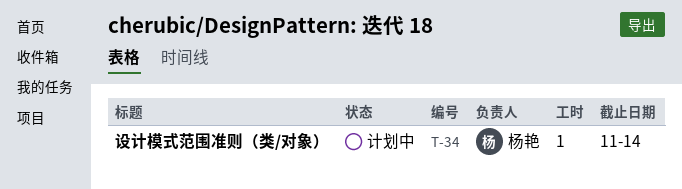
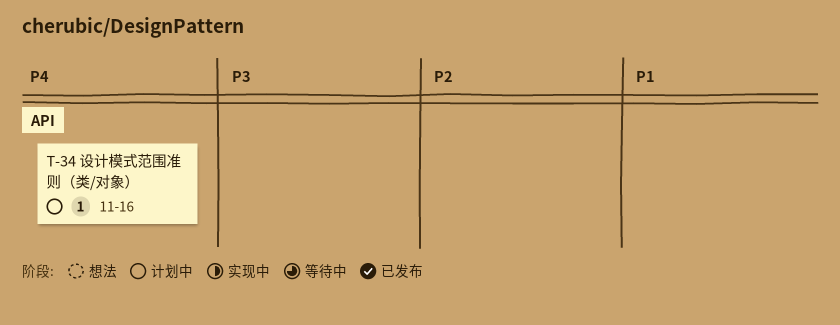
T-34, due: Nov 14 -> Nov 16

